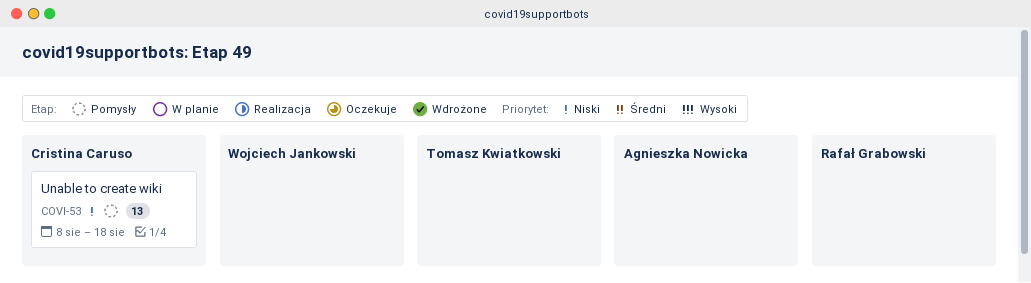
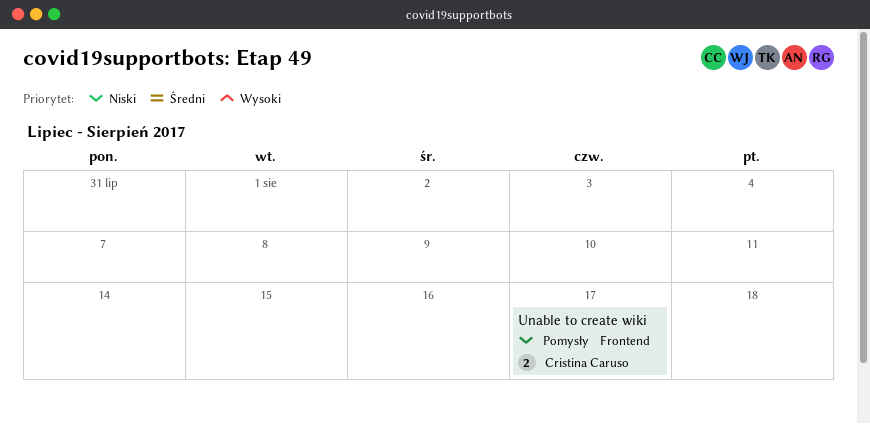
Unable to create wiki, estimate: 13 -> 2
Unable to create wiki, due: Aug 18 -> Aug 17

